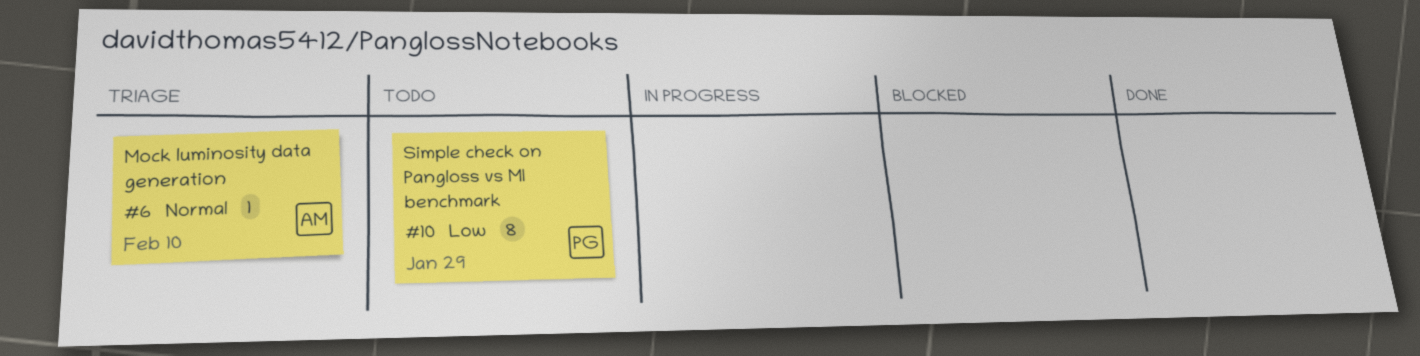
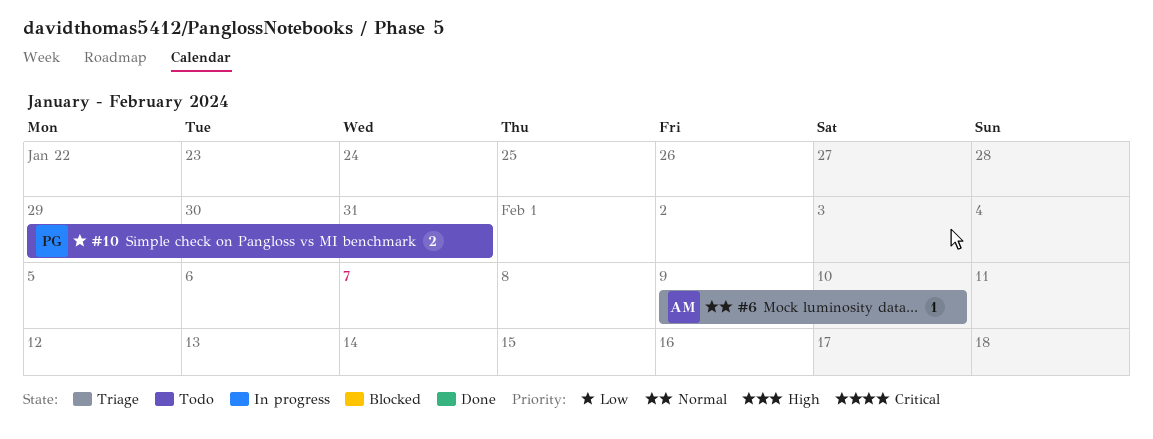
#10, estimate: 8 -> 2
#10, due: Jan 29 -> Jan 31

